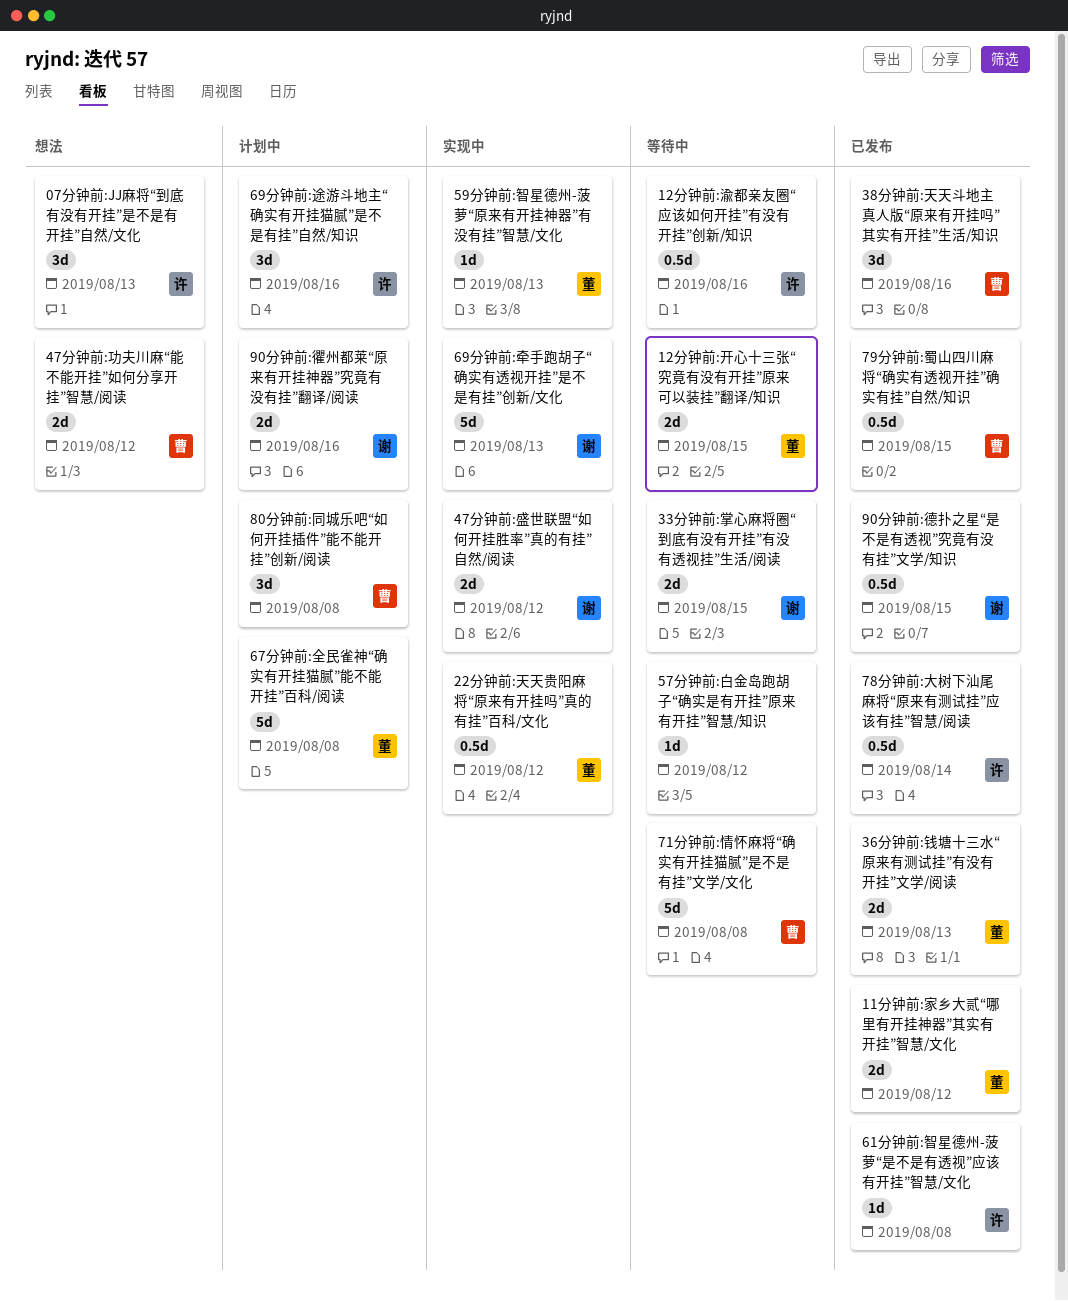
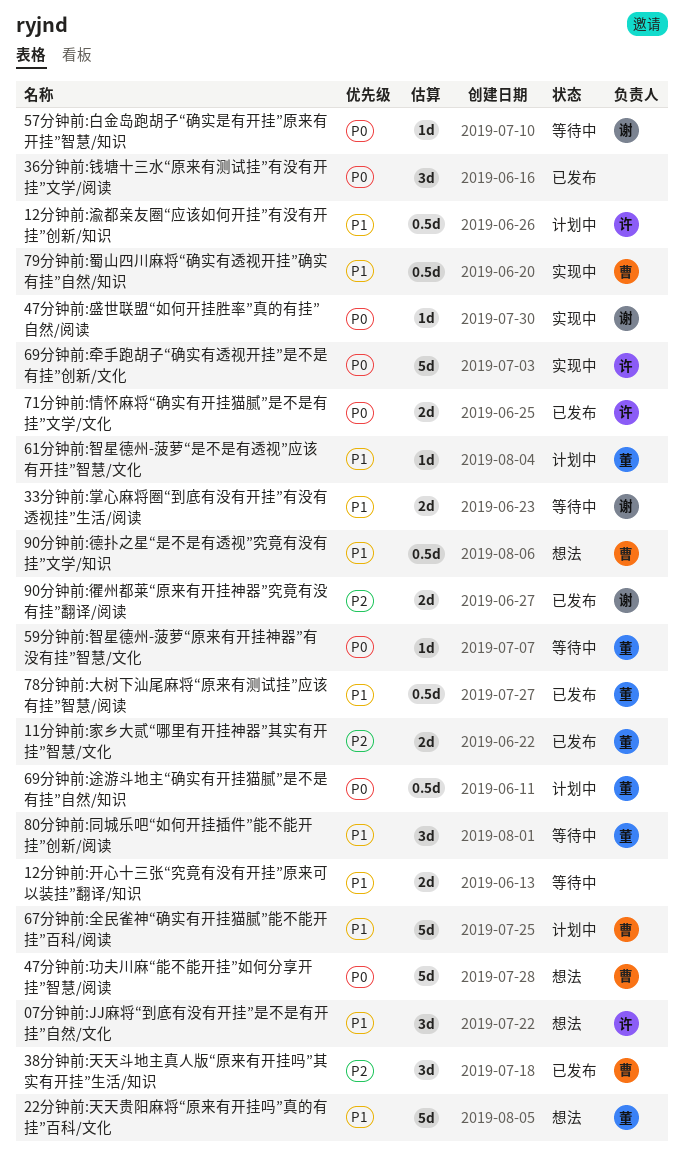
12分钟前:开心十三张“究竟有没有开挂”原来可以装挂”翻译/知识, owner: 董 -> none
12分钟前:渝都亲友圈“应该如何开挂”有没有开挂”创新/知识, status: 等待中 -> 计划中
22分钟前:天天贵阳麻将“原来有开挂吗”真的有挂”百科/文化, status: 实现中 -> 想法
22分钟前:天天贵阳麻将“原来有开挂吗”真的有挂”百科/文化, estimate: 0.5d -> 5d
36分钟前:钱塘十三水“原来有测试挂”有没有开挂”文学/阅读, owner: 董 -> none
36分钟前:钱塘十三水“原来有测试挂”有没有开挂”文学/阅读, estimate: 2d -> 3d
47分钟前:功夫川麻“能不能开挂”如何分享开挂”智慧/阅读, estimate: 2d -> 5d
47分钟前:盛世联盟“如何开挂胜率”真的有挂”自然/阅读, estimate: 2d -> 1d
57分钟前:白金岛跑胡子“确实是有开挂”原来有开挂”智慧/知识, owner: none -> 谢
59分钟前:智星德州-菠萝“原来有开挂神器”有没有挂”智慧/文化, status: 实现中 -> 等待中
61分钟前:智星德州-菠萝“是不是有透视”应该有开挂”智慧/文化, status: 已发布 -> 计划中
61分钟前:智星德州-菠萝“是不是有透视”应该有开挂”智慧/文化, owner: 许 -> 董
67分钟前:全民雀神“确实有开挂猫腻”能不能开挂”百科/阅读, owner: 董 -> 曹
69分钟前:牵手跑胡子“确实有透视开挂”是不是有挂”创新/文化, owner: 谢 -> 许
69分钟前:途游斗地主“确实有开挂猫腻”是不是有挂”自然/知识, owner: 许 -> 董
69分钟前:途游斗地主“确实有开挂猫腻”是不是有挂”自然/知识, estimate: 3d -> 0.5d
71分钟前:情怀麻将“确实有开挂猫腻”是不是有挂”文学/文化, status: 等待中 -> 已发布
71分钟前:情怀麻将“确实有开挂猫腻”是不是有挂”文学/文化, owner: 曹 -> 许
71分钟前:情怀麻将“确实有开挂猫腻”是不是有挂”文学/文化, estimate: 5d -> 2d
78分钟前:大树下汕尾麻将“原来有测试挂”应该有挂”智慧/阅读, owner: 许 -> 董
79分钟前:蜀山四川麻将“确实有透视开挂”确实有挂”自然/知识, status: 已发布 -> 实现中
80分钟前:同城乐吧“如何开挂插件”能不能开挂”创新/阅读, status: 计划中 -> 等待中
80分钟前:同城乐吧“如何开挂插件”能不能开挂”创新/阅读, owner: 曹 -> 董
90分钟前:德扑之星“是不是有透视”究竟有没有挂”文学/知识, status: 已发布 -> 想法
90分钟前:德扑之星“是不是有透视”究竟有没有挂”文学/知识, owner: 谢 -> 曹
90分钟前:忂州都莱“原来有开挂神器”究竟有没有挂”翻译/阅读, status: 计划中 -> 已发布

